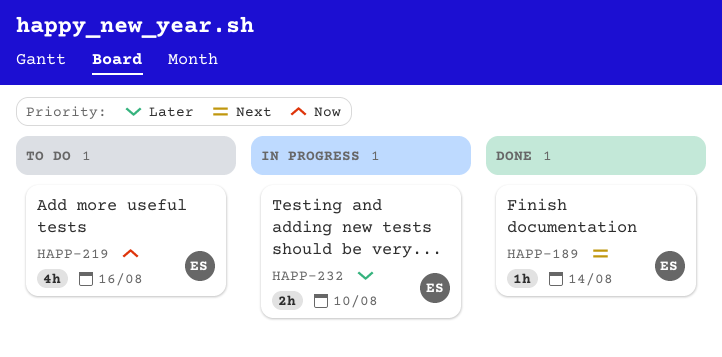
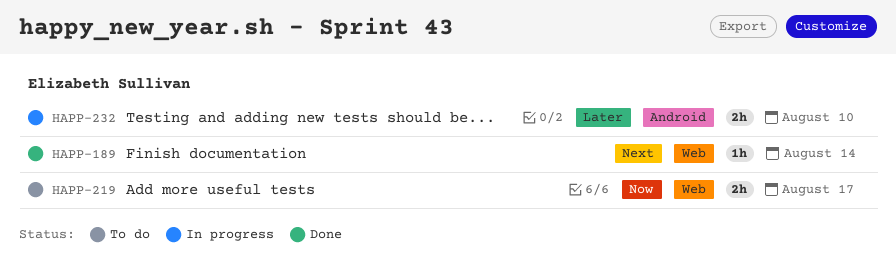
HAPP-219, estimate: 4h -> 2h
HAPP-219, due: Aug 16 -> Aug 17

